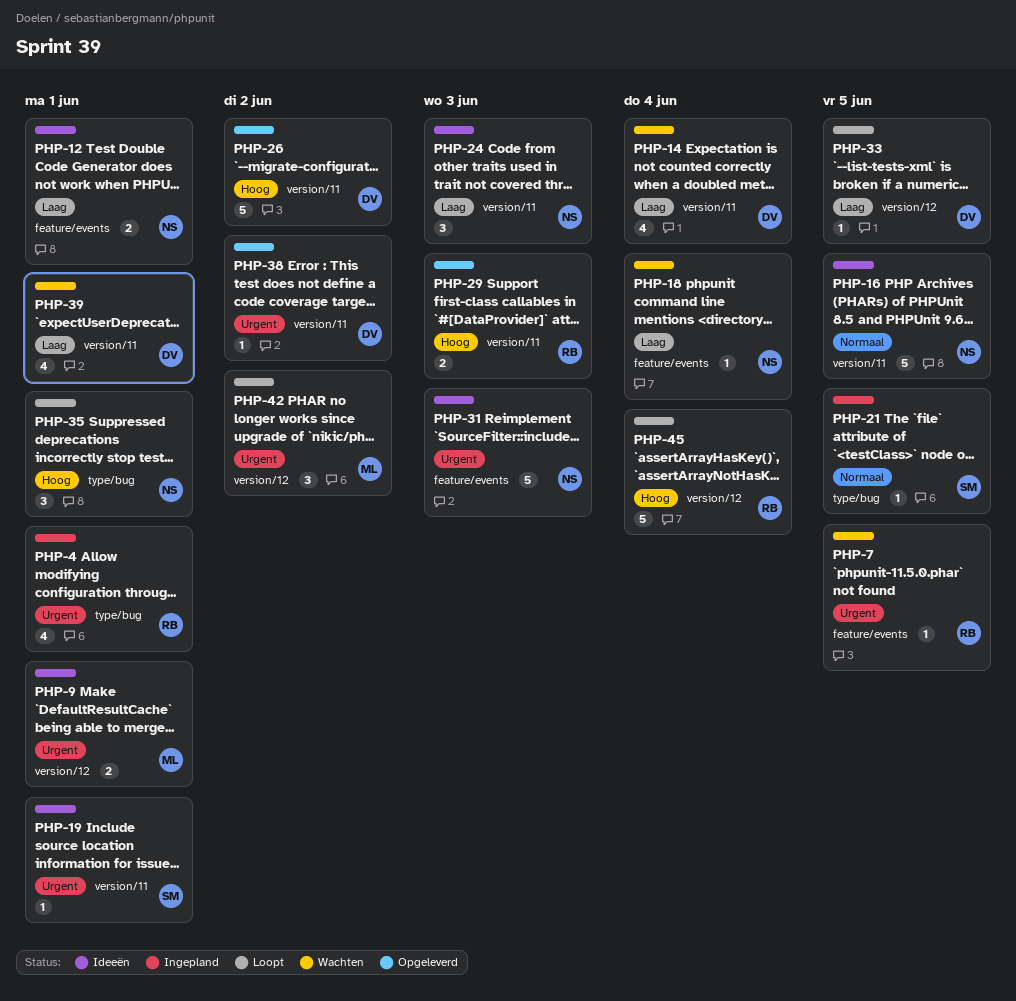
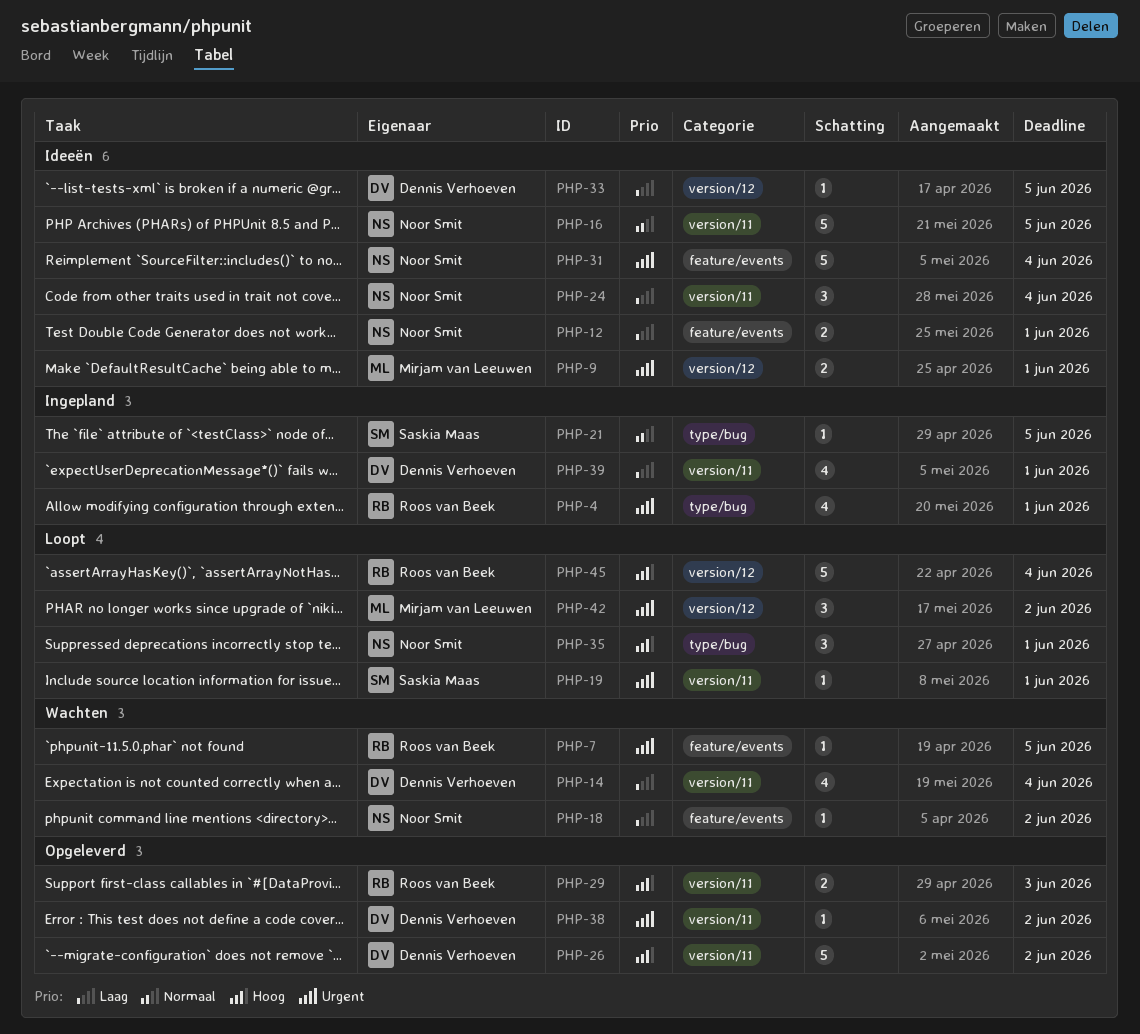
PHP-18, due: Jun 4 -> Jun 2
PHP-19, status: Ideeën -> Loopt
PHP-24, due: Jun 3 -> Jun 4
PHP-31, due: Jun 3 -> Jun 4
PHP-33, status: Loopt -> Ideeën
PHP-39, status: Wachten -> Ingepland

